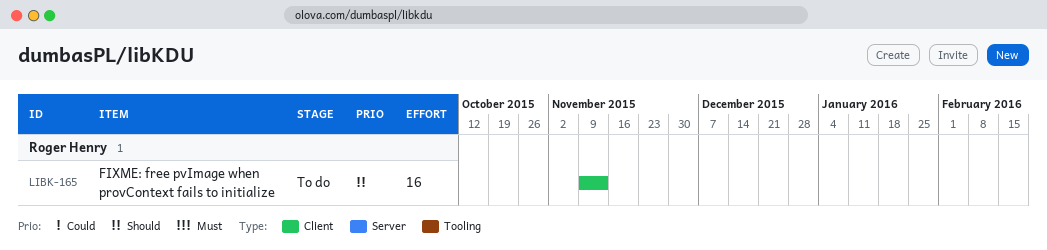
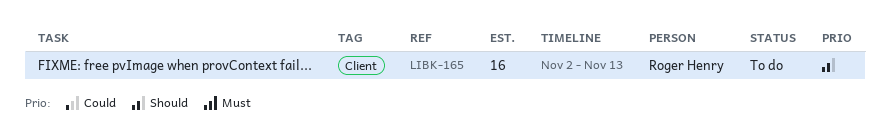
LIBK-165, start: Nov 9 -> Nov 2

